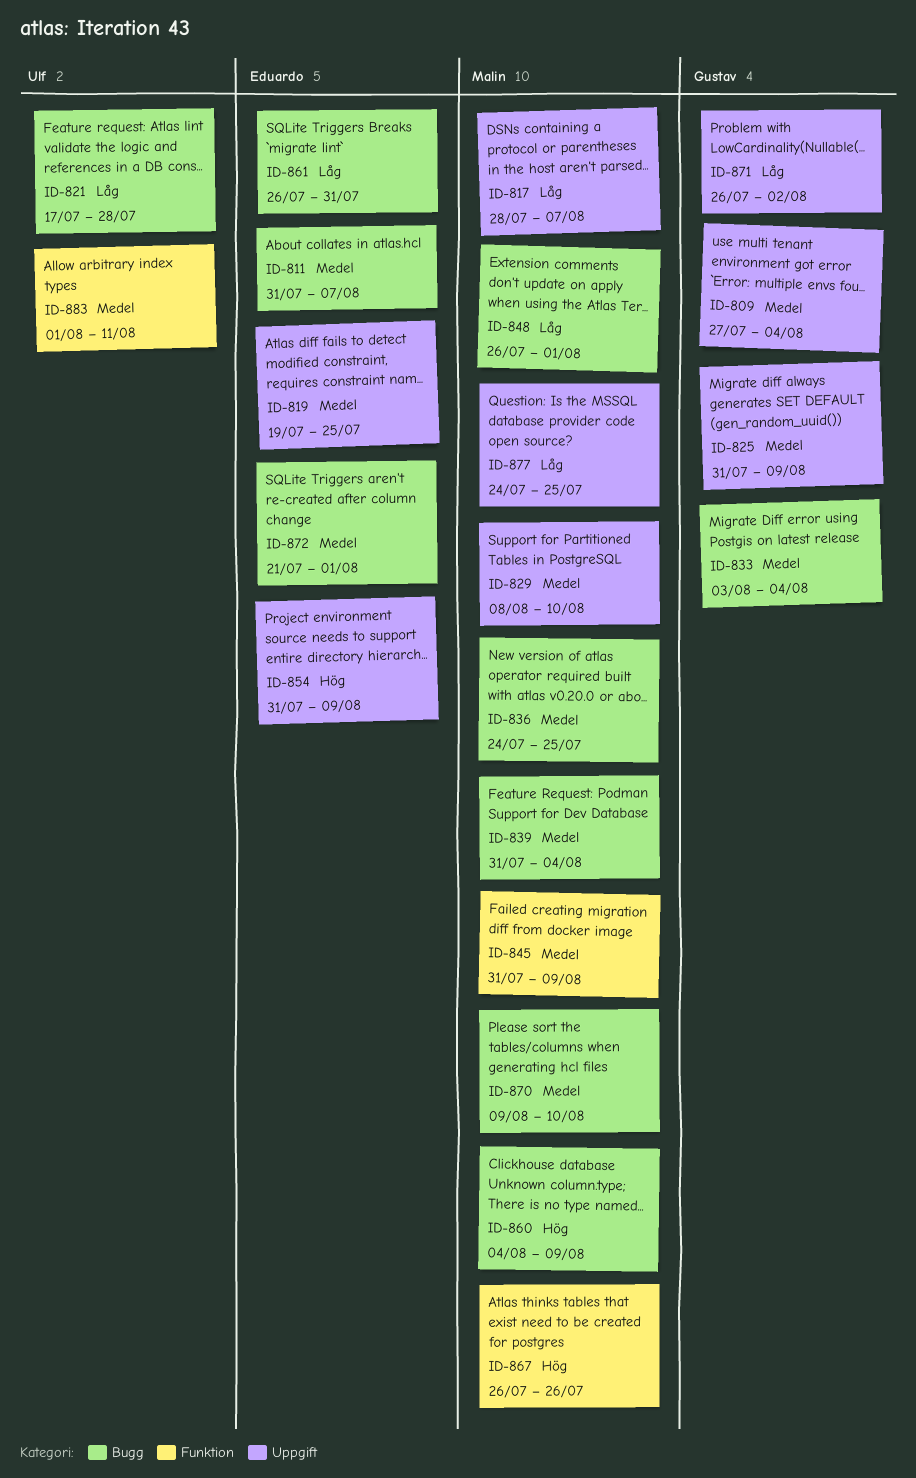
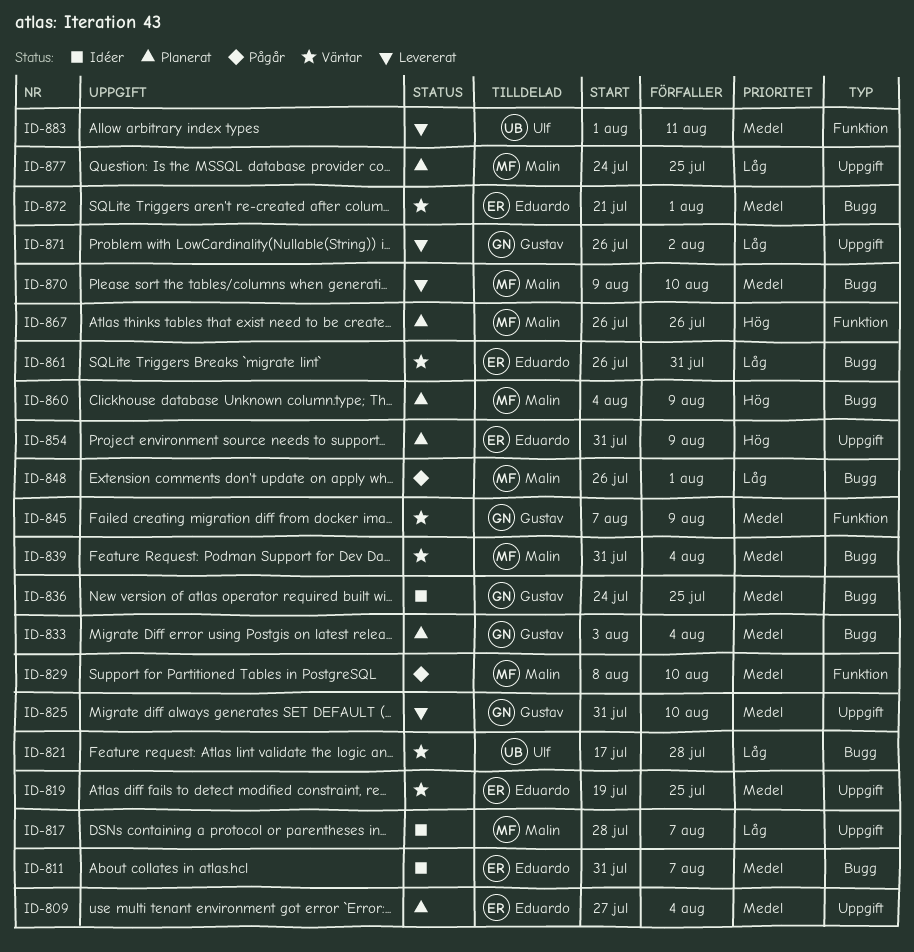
ID-809, owner: Gustav -> Eduardo
ID-825, due: Aug 9 -> Aug 10
ID-829, label: Uppgift -> Funktion
ID-836, owner: Malin -> Gustav
ID-845, owner: Malin -> Gustav
ID-845, start: Jul 31 -> Aug 7

